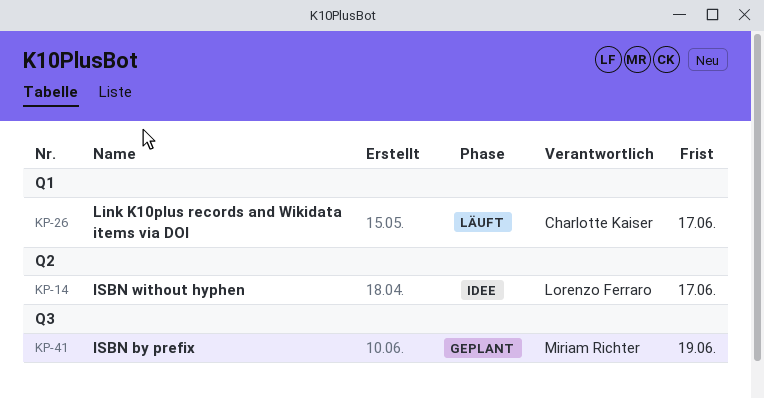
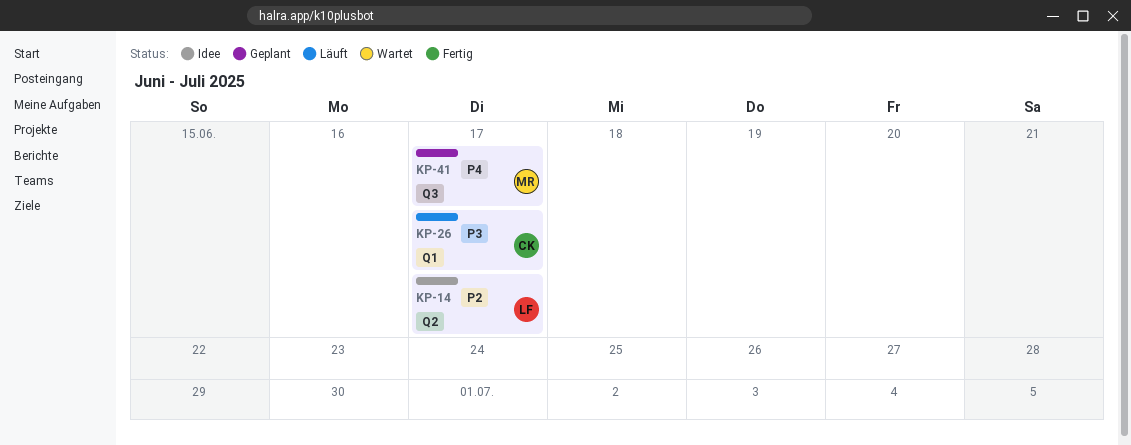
KP-41, due: Jun 19 -> Jun 17

